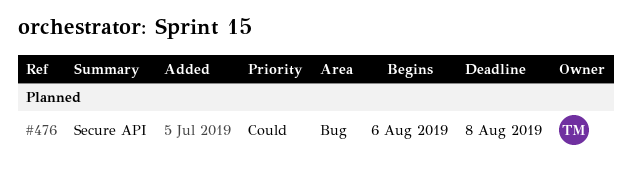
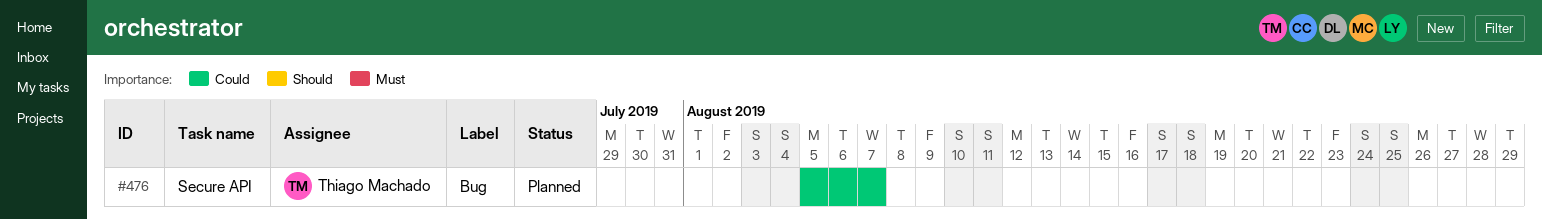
#476, start: Aug 6 -> Aug 5
#476, due: Aug 8 -> Aug 7

